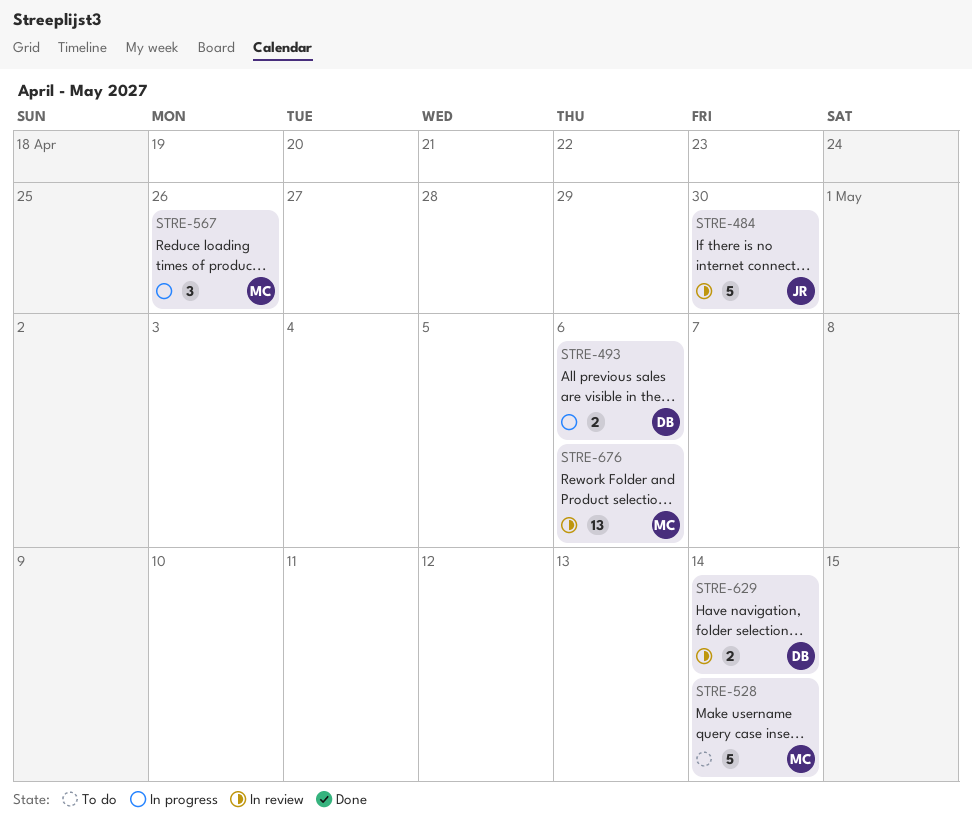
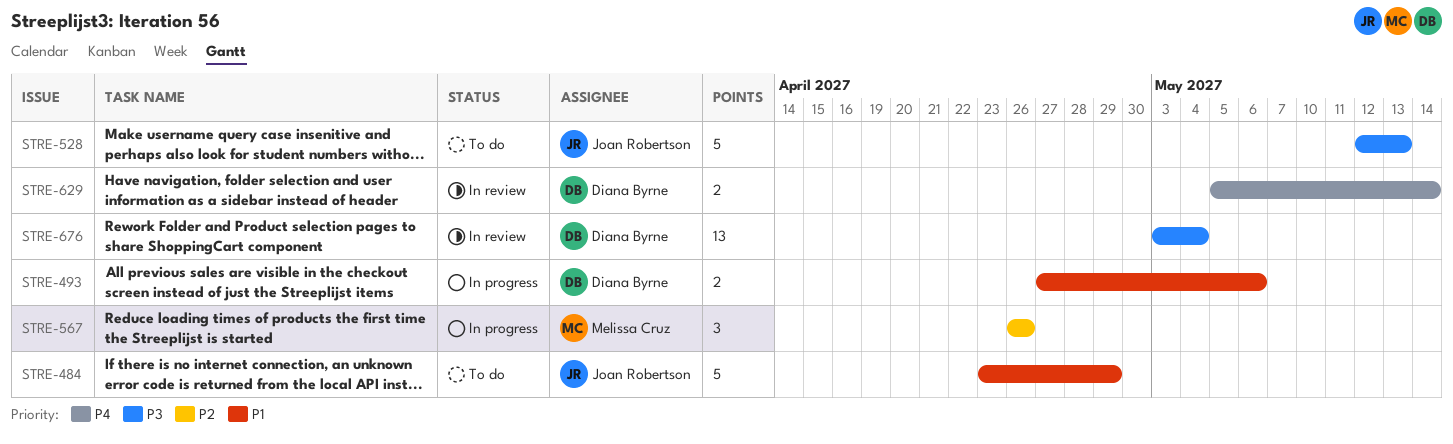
STRE-484, status: In review -> To do
STRE-484, due: Apr 30 -> Apr 29
STRE-528, owner: Melissa Cruz -> Joan Robertson
STRE-528, due: May 14 -> May 13
STRE-676, owner: Melissa Cruz -> Diana Byrne
STRE-676, due: May 6 -> May 4

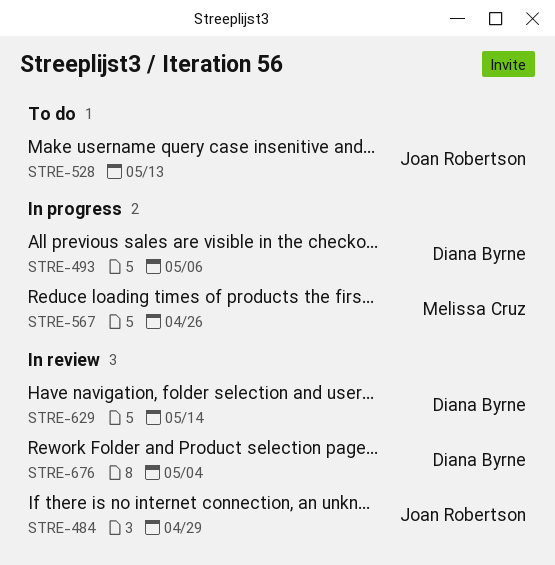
STRE-484, status: To do -> In review

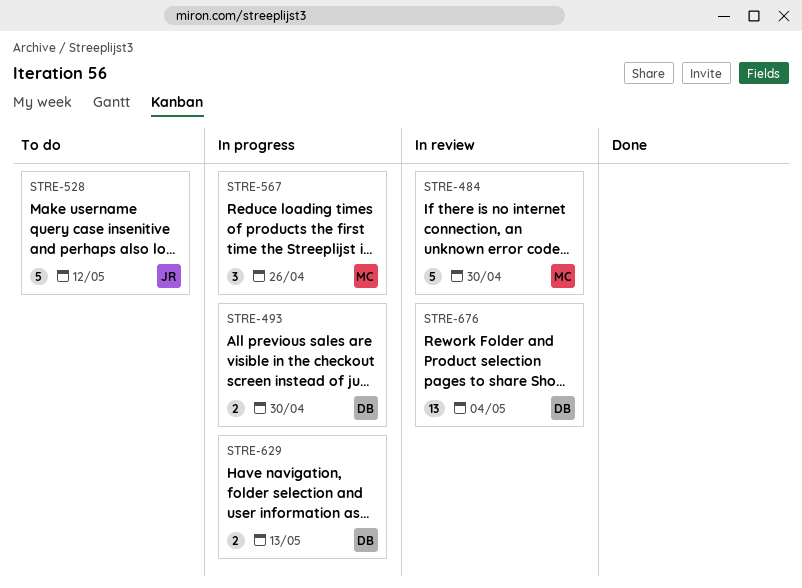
STRE-484, owner: Joan Robertson -> Melissa Cruz
STRE-484, due: Apr 29 -> Apr 30
STRE-493, due: May 6 -> Apr 30
STRE-528, due: May 13 -> May 12
STRE-629, status: In review -> In progress
STRE-629, due: May 14 -> May 13

